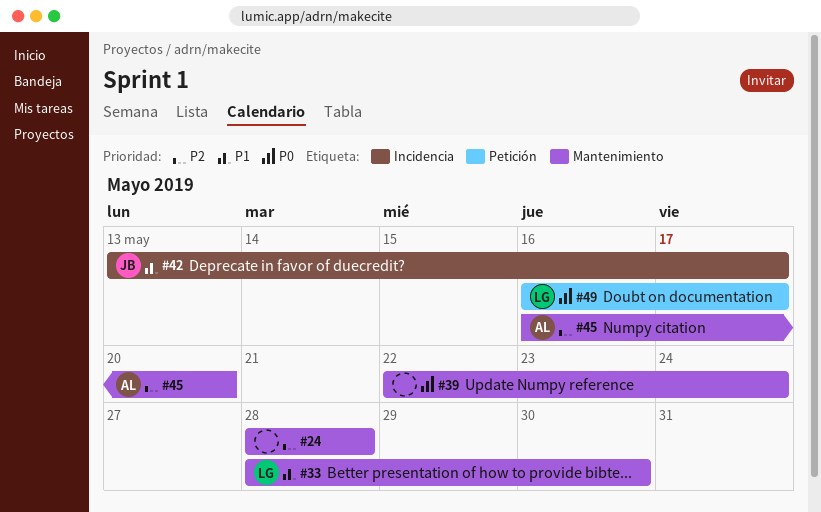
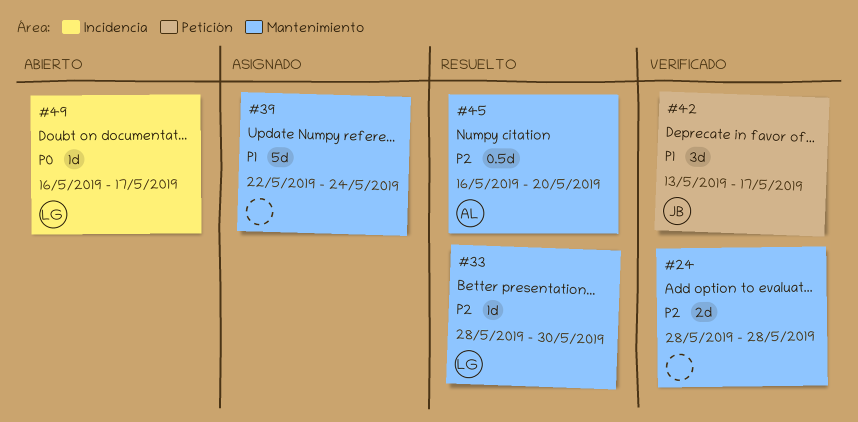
#33, priority: P1 -> P2
#39, priority: P0 -> P1
#42, label: Incidencia -> Petición
#49, label: Petición -> Incidencia

